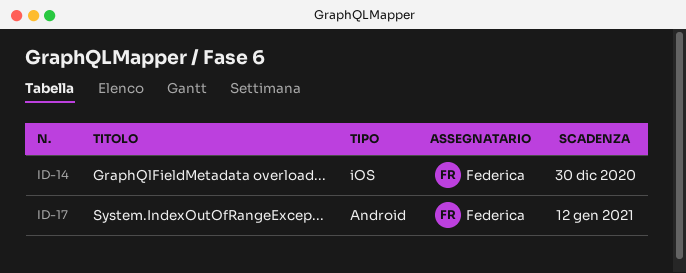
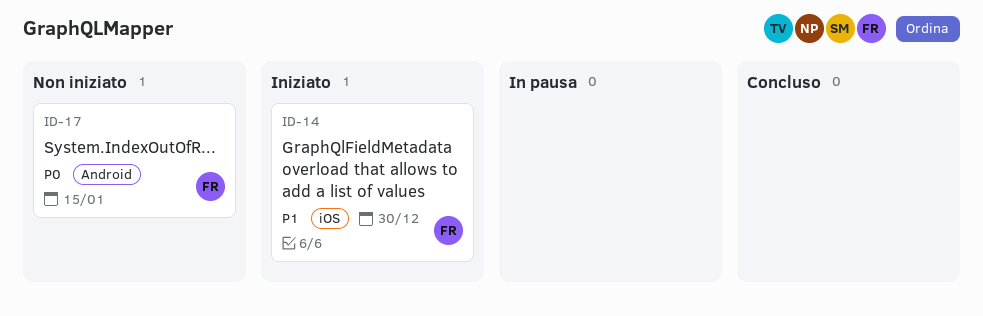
ID-17, due: Jan 12 -> Jan 15

